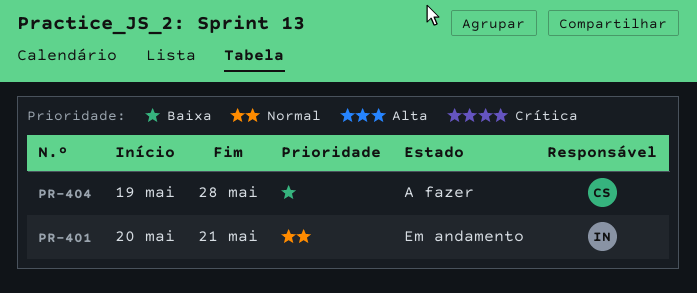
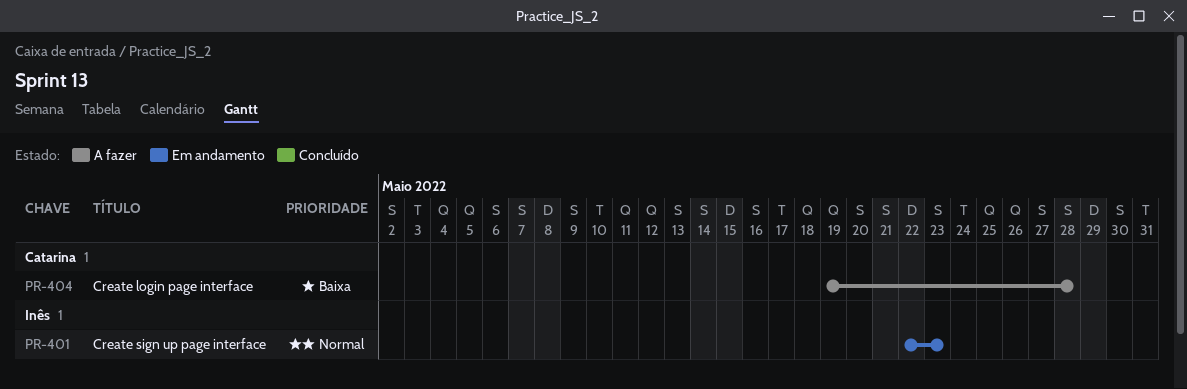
PR-401, start: May 20 -> May 22
PR-401, due: May 21 -> May 23

